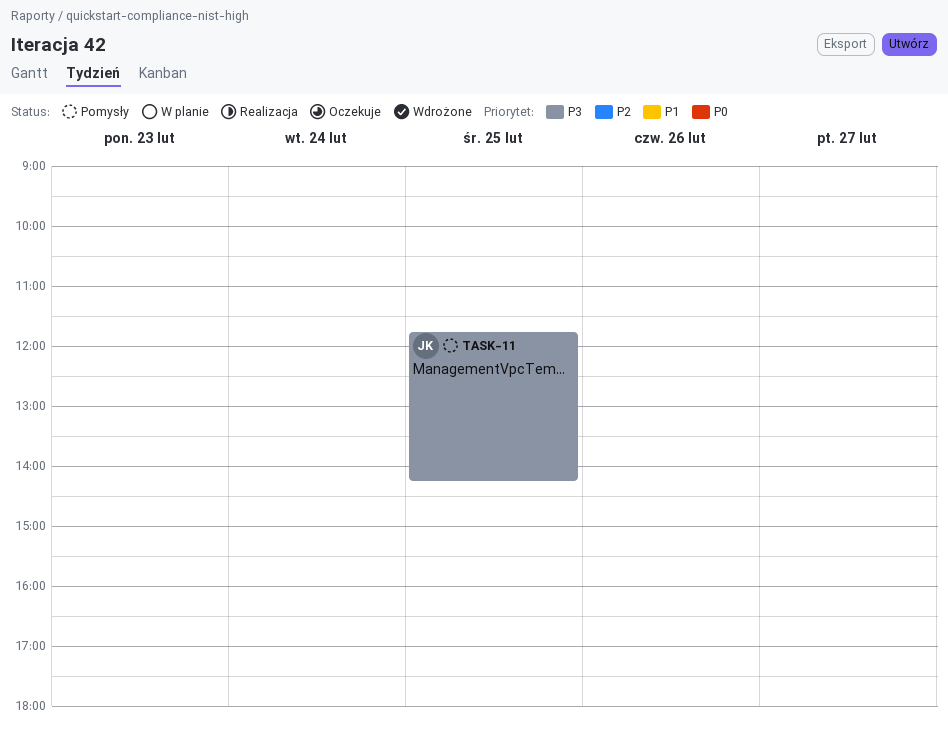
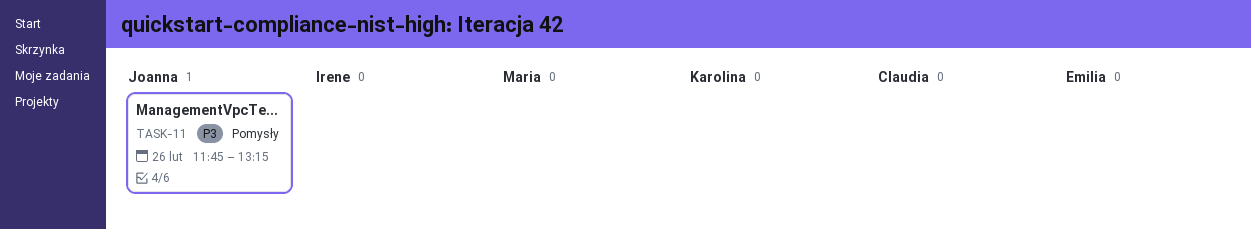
TASK-11, day: Feb 25 -> Feb 26
TASK-11, ends: 14:15 -> 13:15

